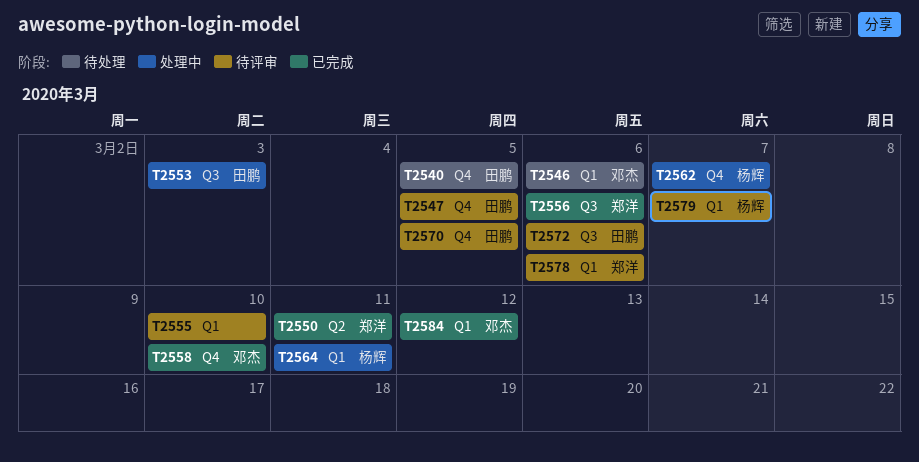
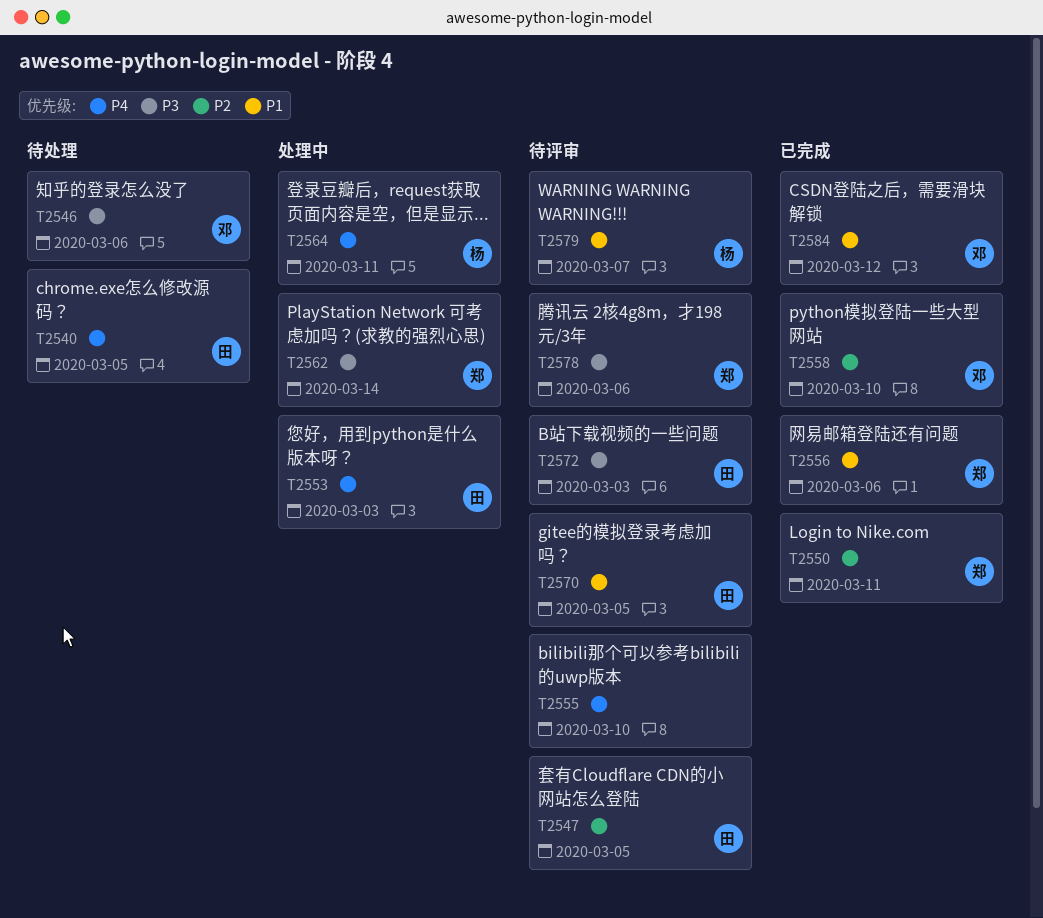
T2562, owner: 杨辉 -> 郑洋
T2562, due: Mar 7 -> Mar 14
T2572, due: Mar 6 -> Mar 3

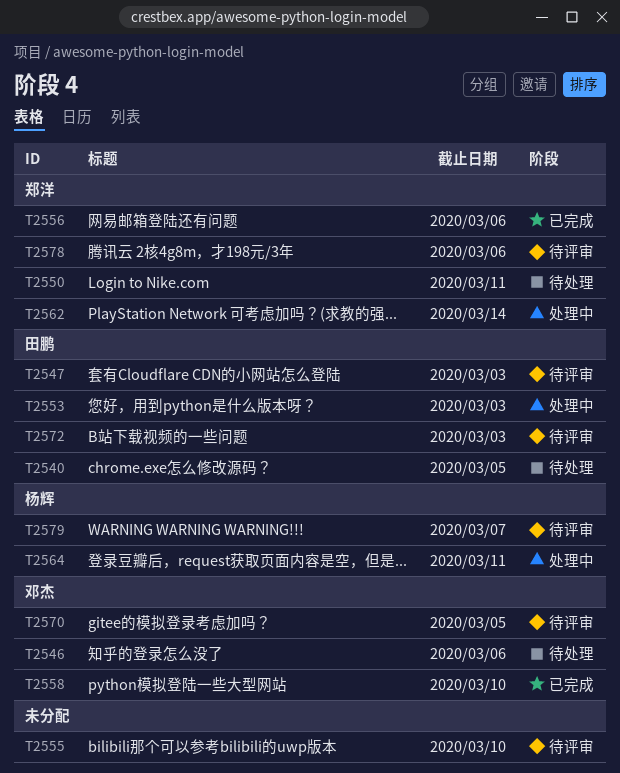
T2547, due: Mar 5 -> Mar 3
T2550, status: 已完成 -> 待处理
T2570, owner: 田鹏 -> 邓杰
T2584: present -> none

